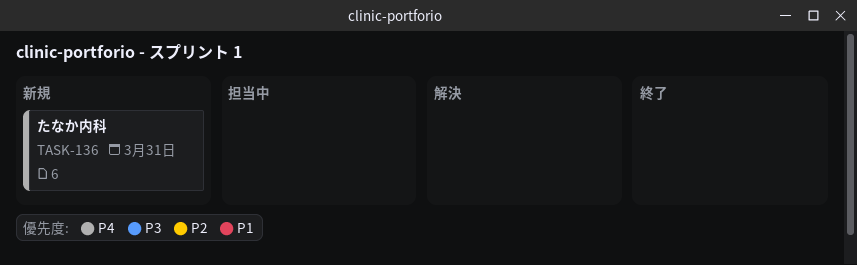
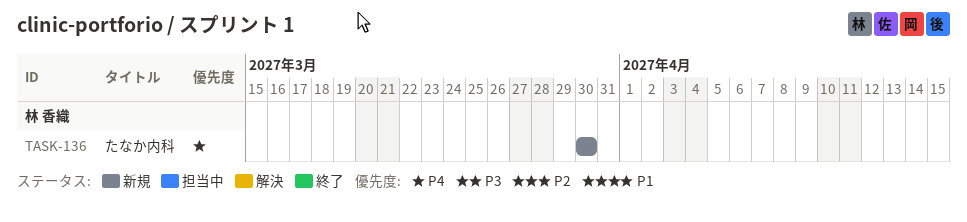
TASK-136, due: Mar 31 -> Mar 30

